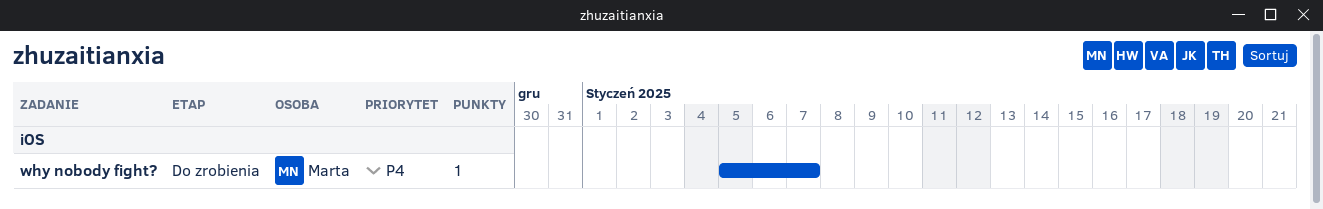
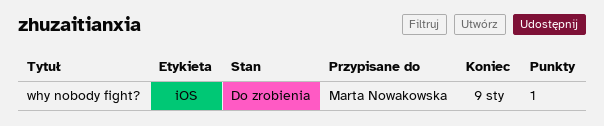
why nobody fight?, due: Jan 7 -> Jan 9

